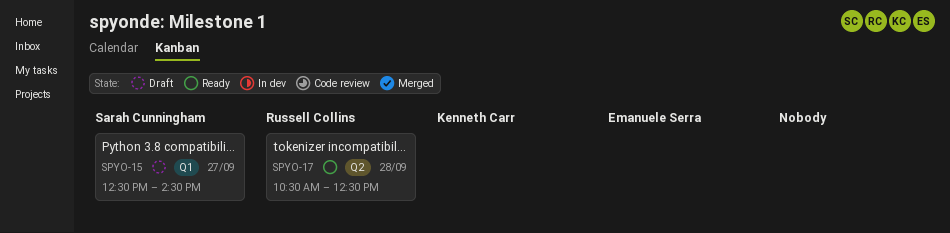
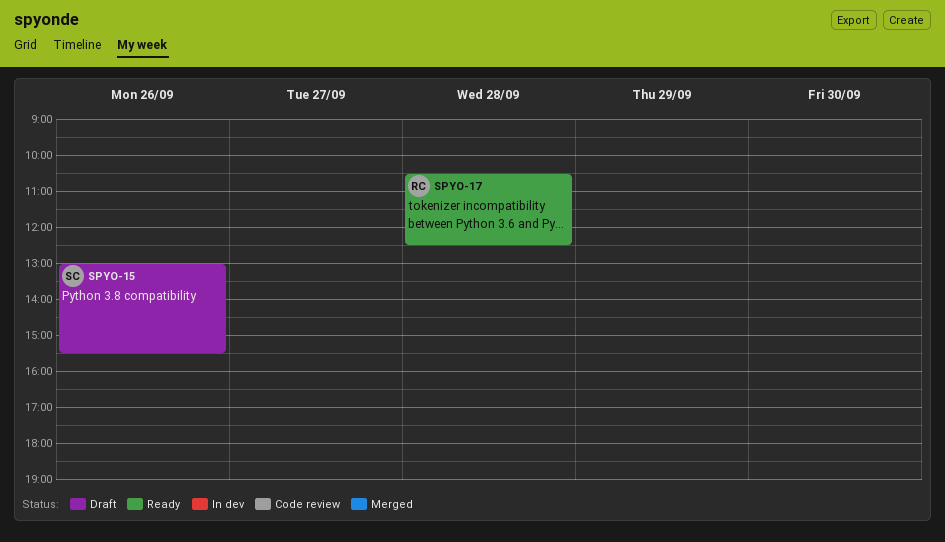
SPYO-15, day: Sep 27 -> Sep 26
SPYO-15, begins: 12:30 -> 13:00
SPYO-15, ends: 14:30 -> 15:30

